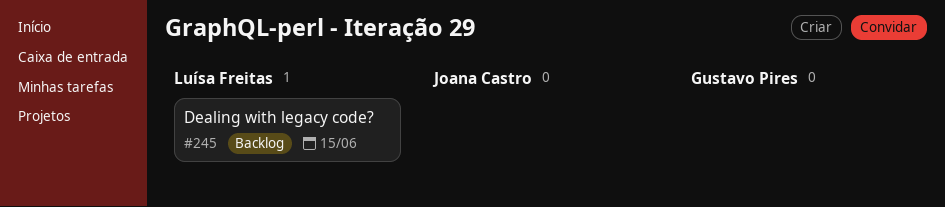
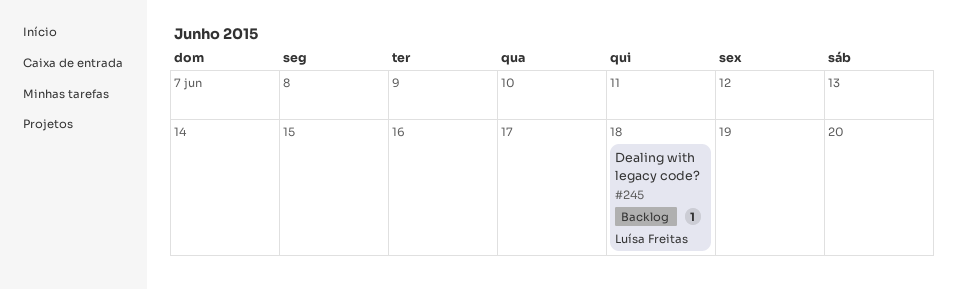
#245, due: Jun 15 -> Jun 18

